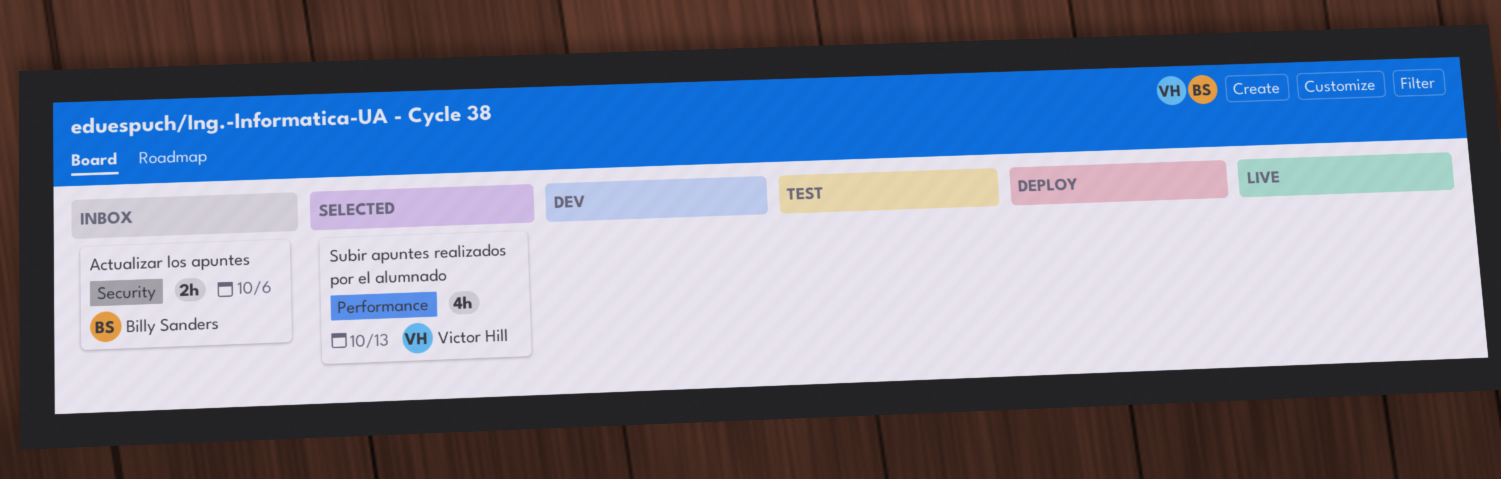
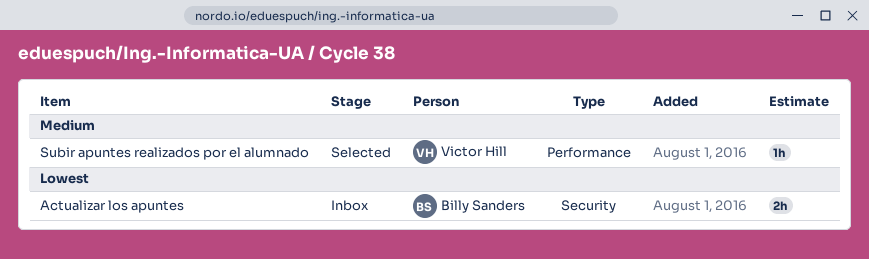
Subir apuntes realizados por el alumnado, estimate: 4h -> 1h

